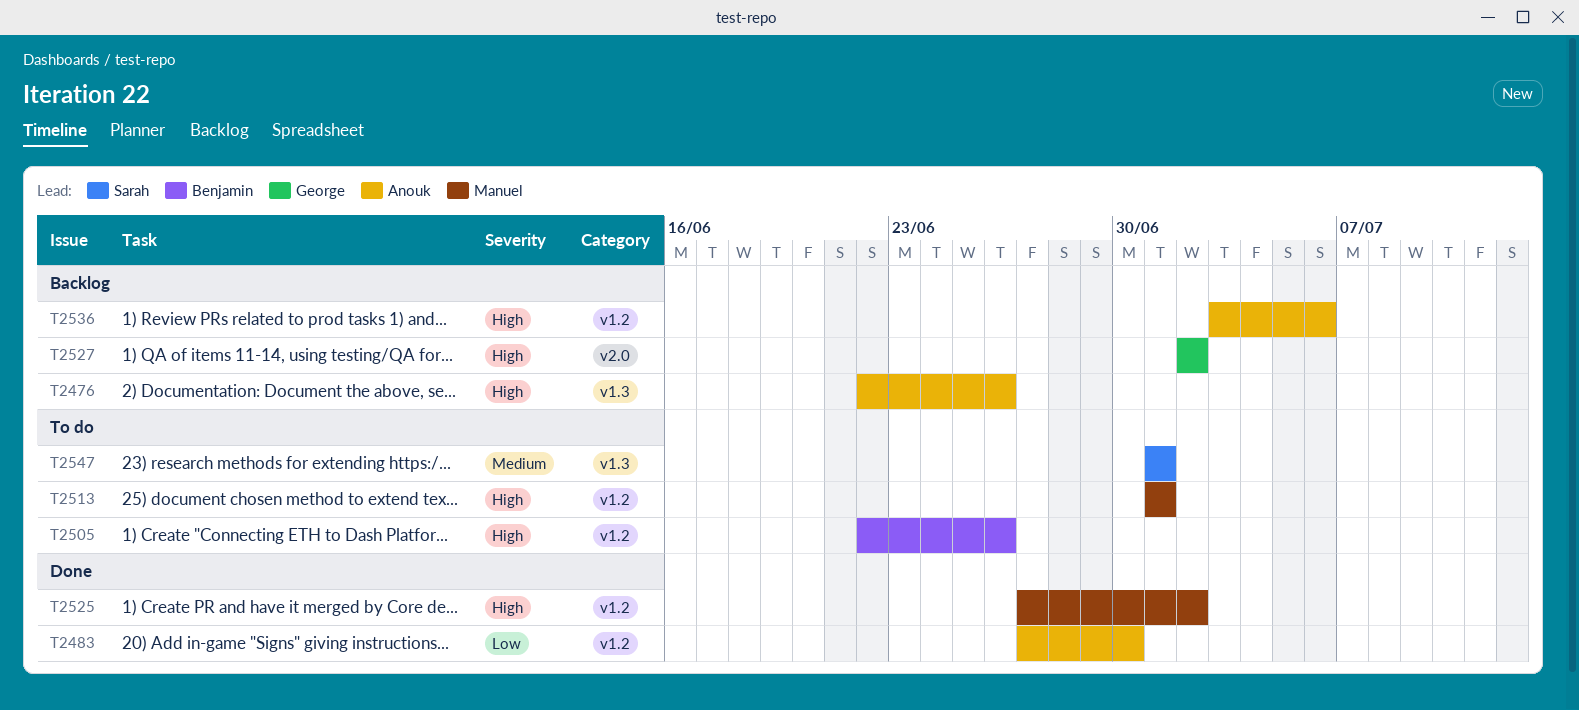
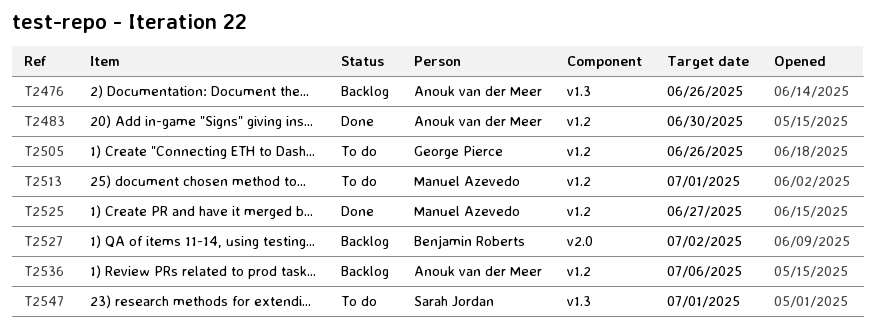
T2505, owner: Benjamin Roberts -> George Pierce
T2525, due: Jul 2 -> Jun 27
T2527, owner: George Pierce -> Benjamin Roberts

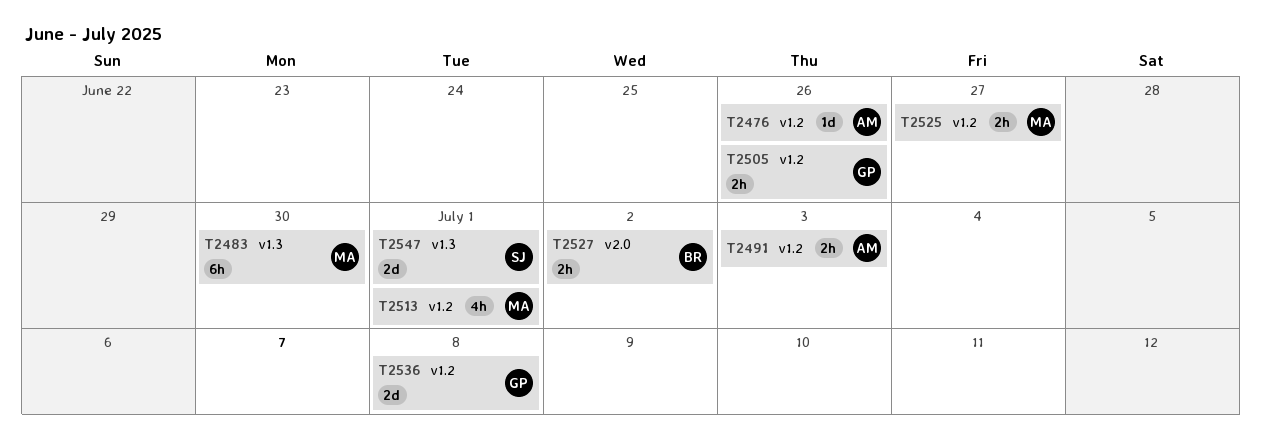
T2476, label: v1.3 -> v1.2
T2483, owner: Anouk van der Meer -> Manuel Azevedo
T2483, label: v1.2 -> v1.3
T2491: none -> present
T2536, owner: Anouk van der Meer -> George Pierce
T2536, due: Jul 6 -> Jul 8

